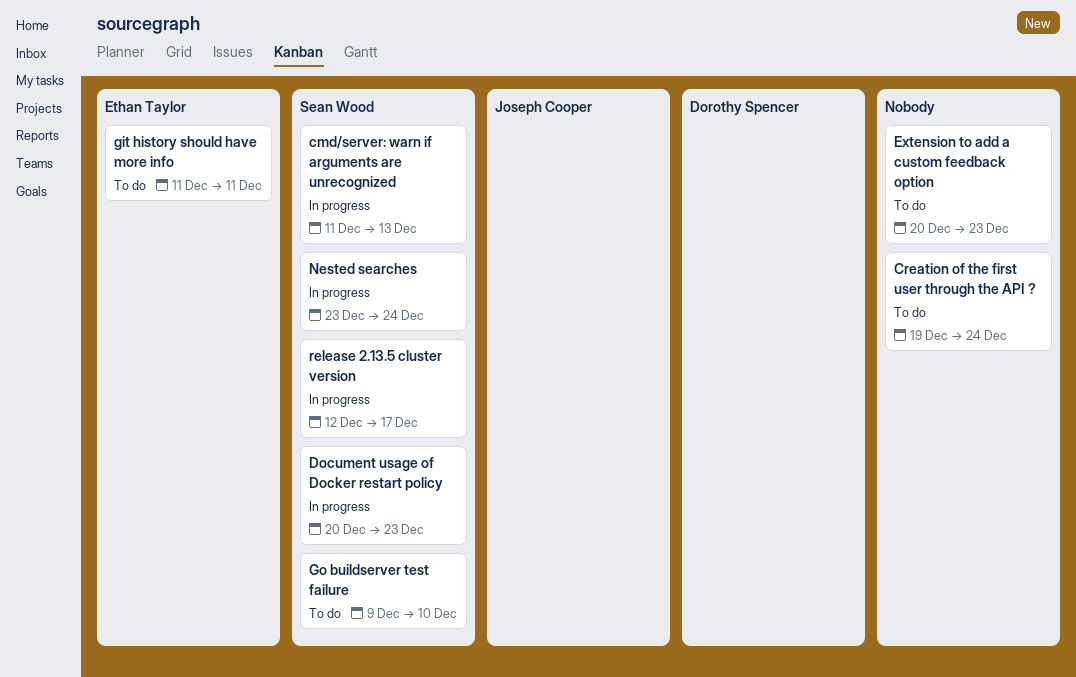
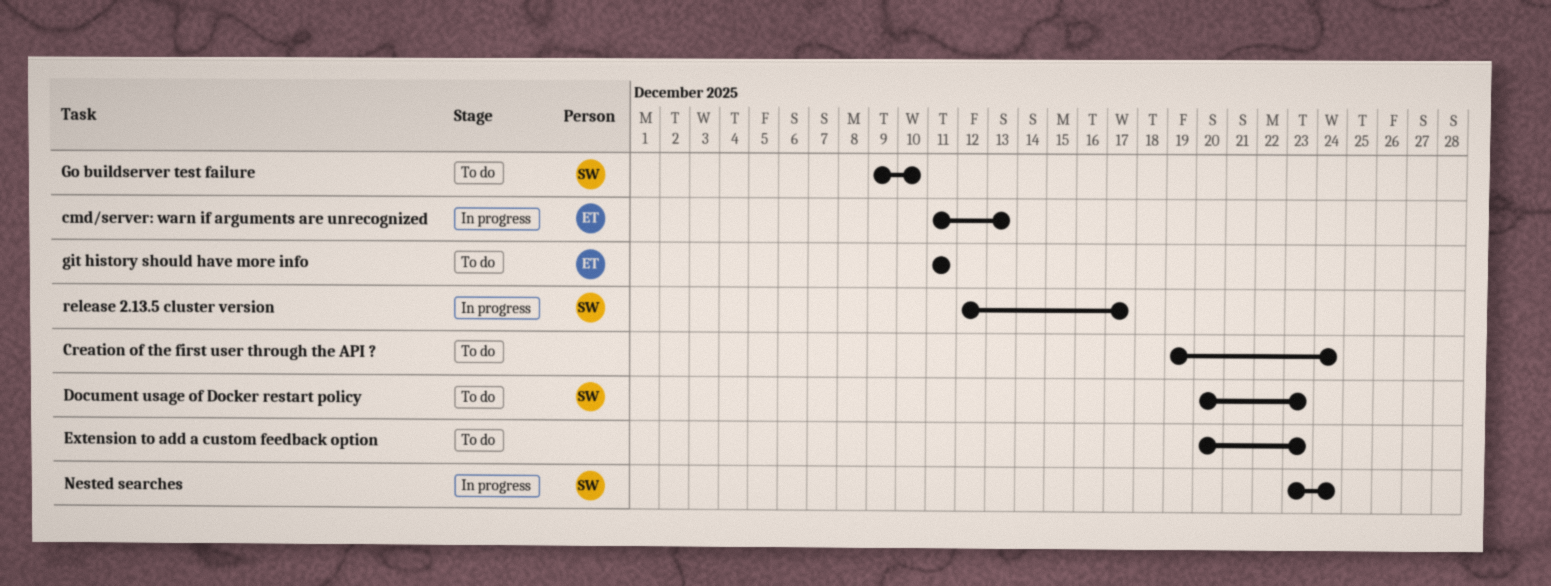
cmd/server: warn if arguments are unrecognized, owner: Sean Wood -> Ethan Taylor
Document usage of Docker restart policy, status: In progress -> To do

